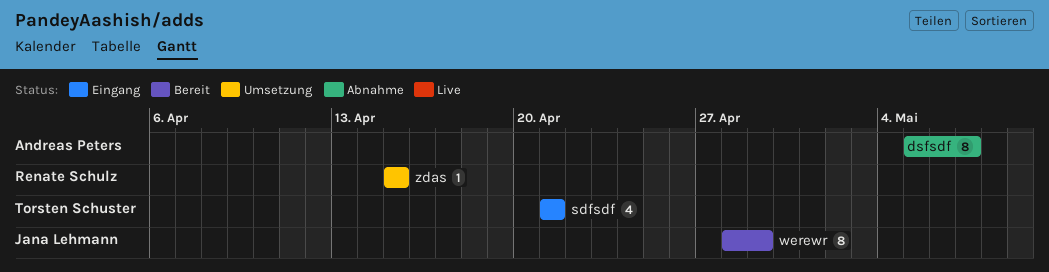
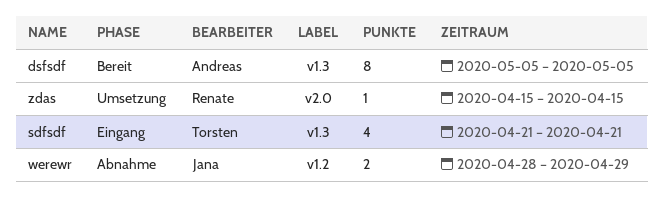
dsfsdf, status: Abnahme -> Bereit
dsfsdf, due: May 7 -> May 5
werewr, status: Bereit -> Abnahme
werewr, estimate: 8 -> 2

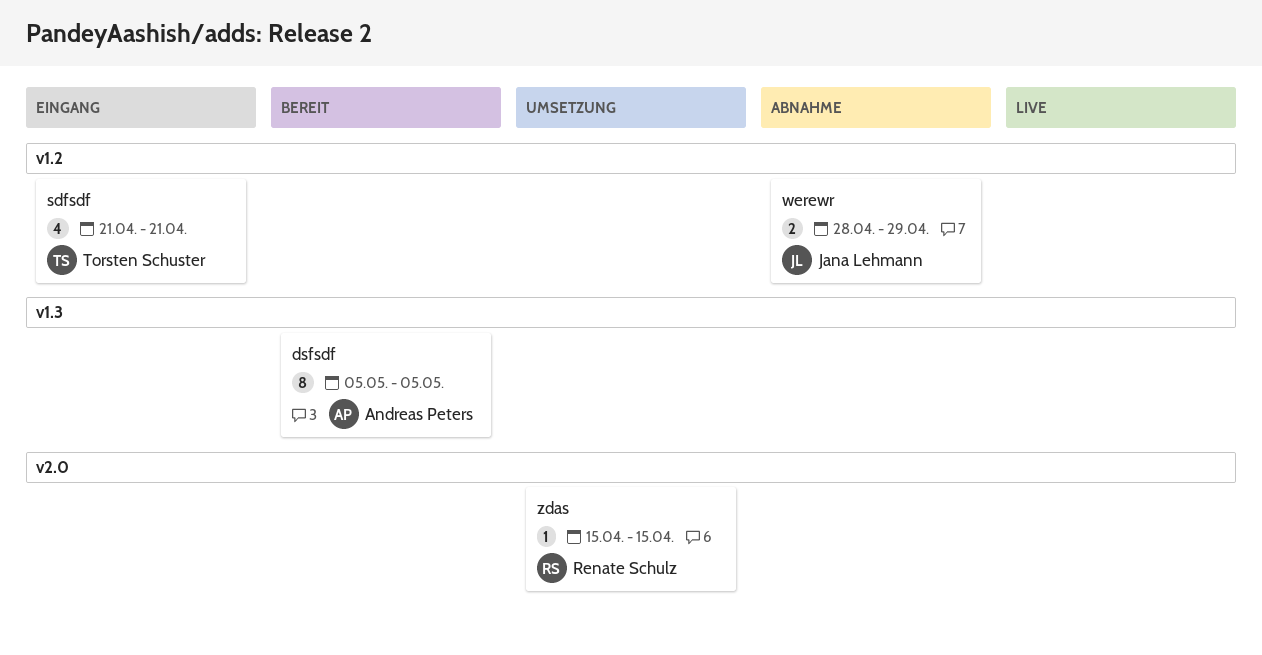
sdfsdf, label: v1.3 -> v1.2

